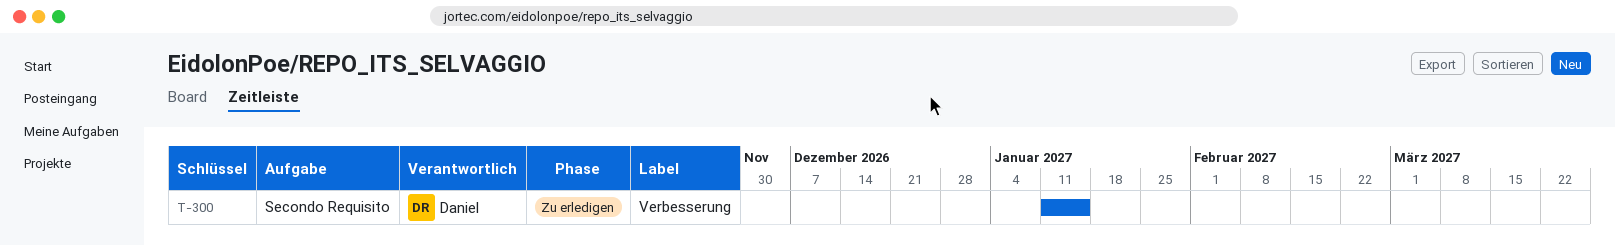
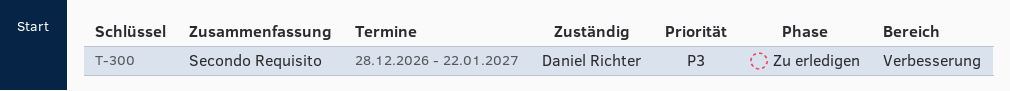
T-300, start: Jan 11 -> Dec 28
T-300, due: Jan 15 -> Jan 22

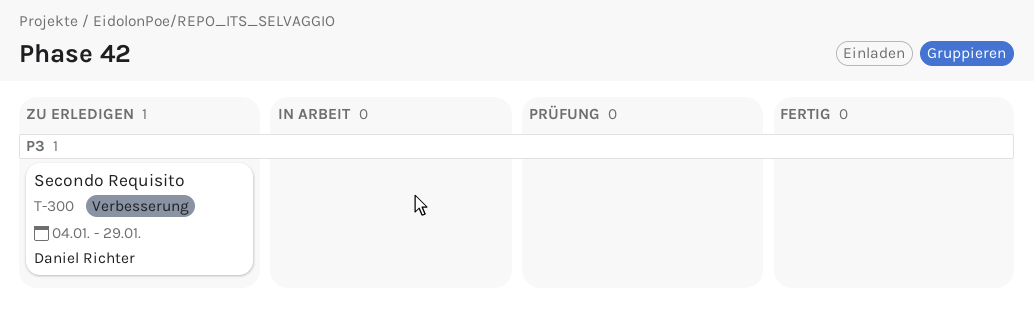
T-300, start: Dec 28 -> Jan 4
T-300, due: Jan 22 -> Jan 29

